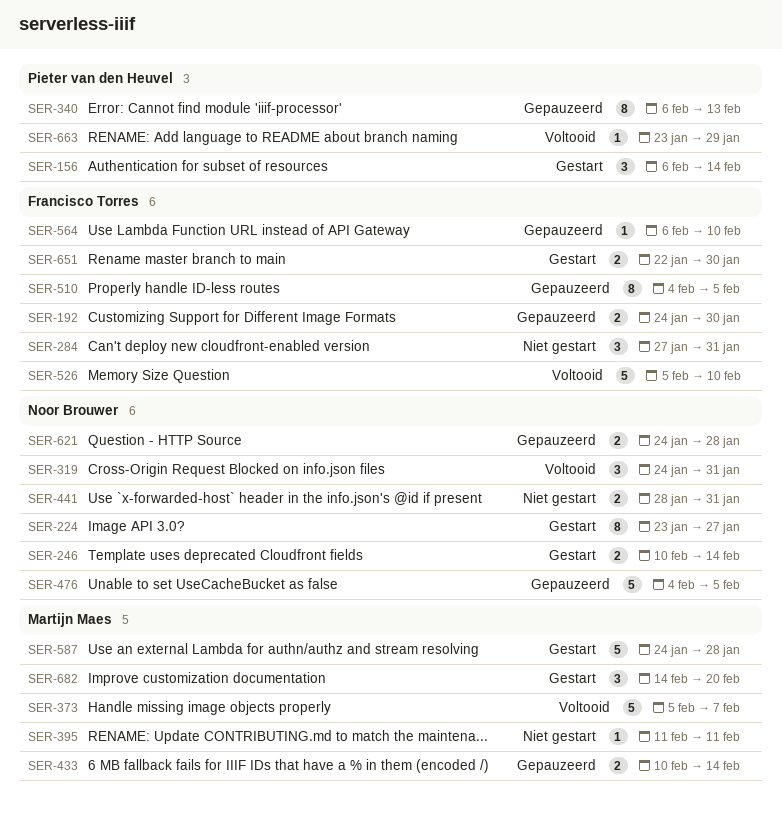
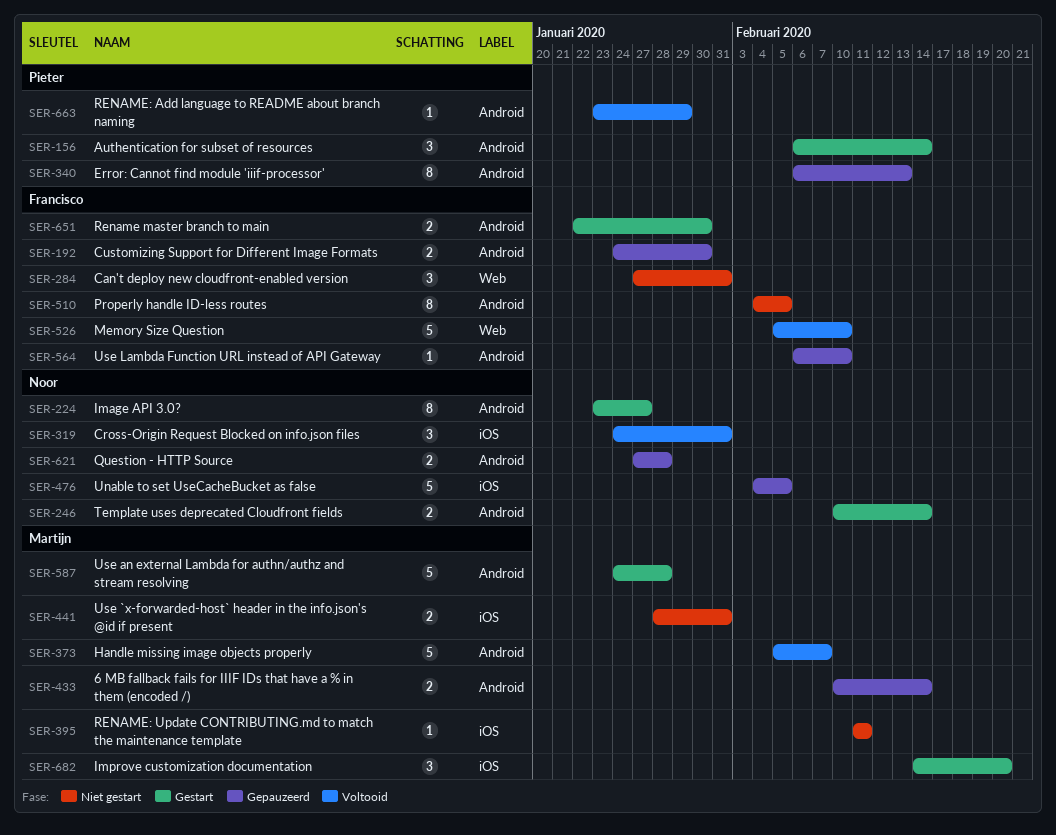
SER-441, owner: Noor Brouwer -> Martijn Maes
SER-510, status: Gepauzeerd -> Niet gestart
SER-621, start: Jan 24 -> Jan 27

